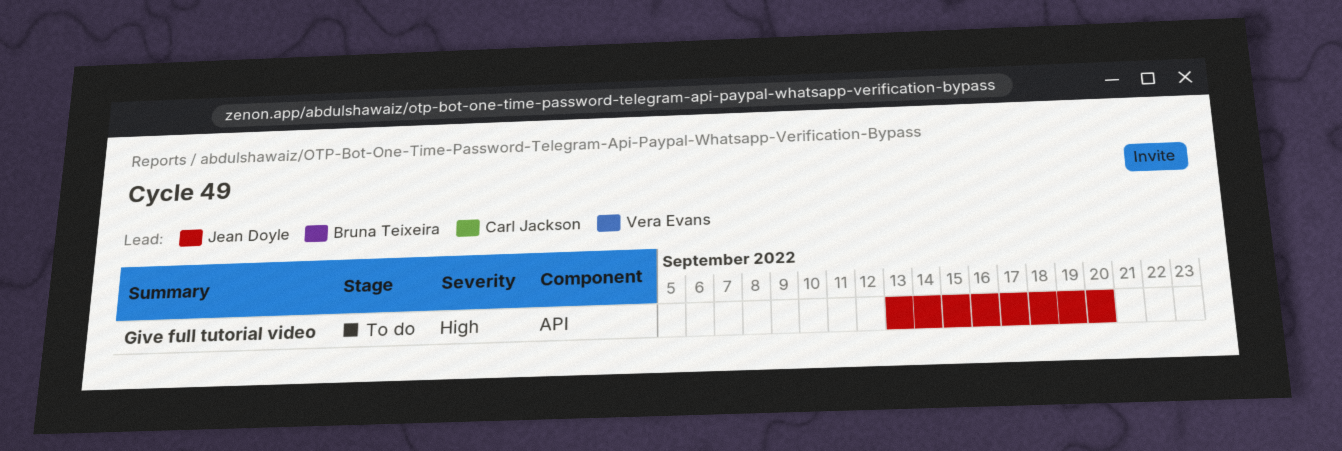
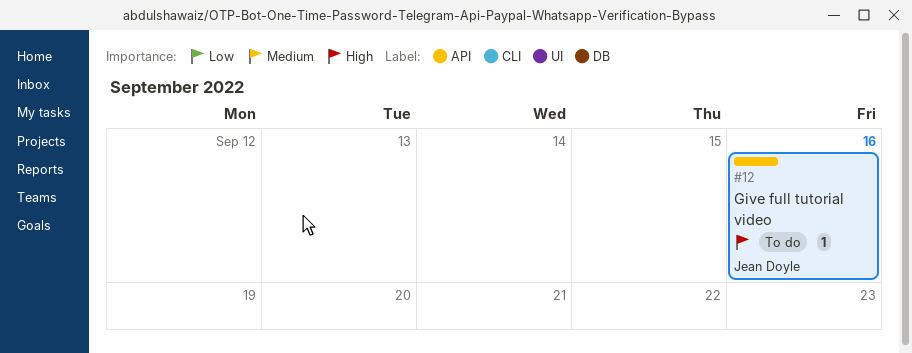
Give full tutorial video, due: Sep 20 -> Sep 16

